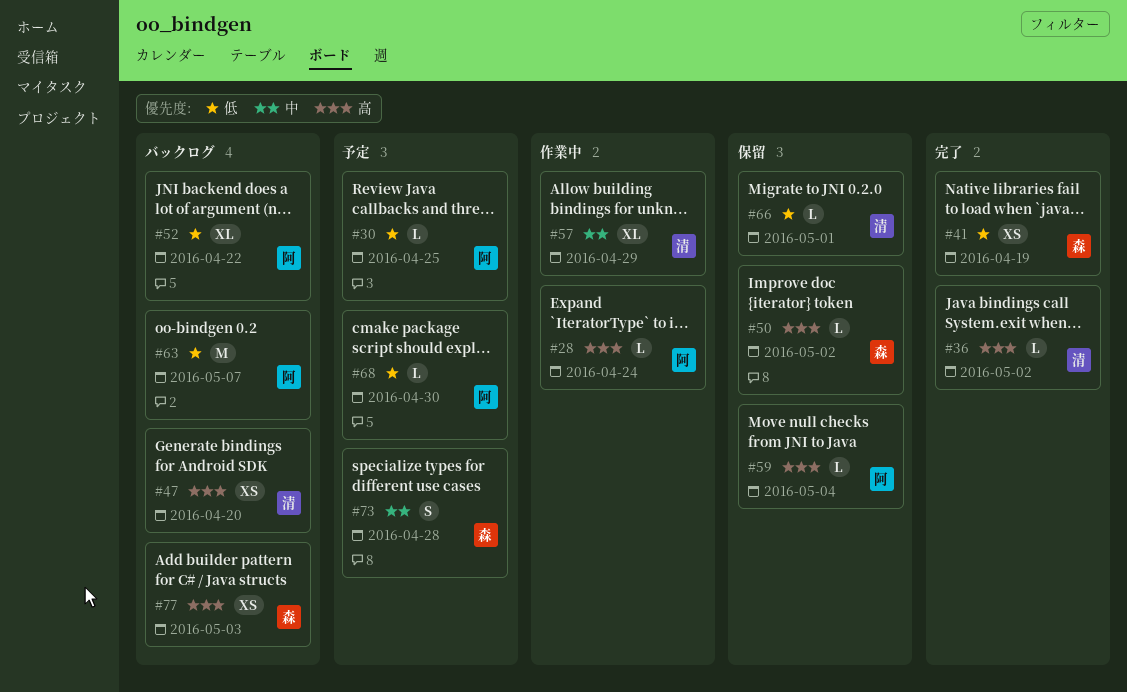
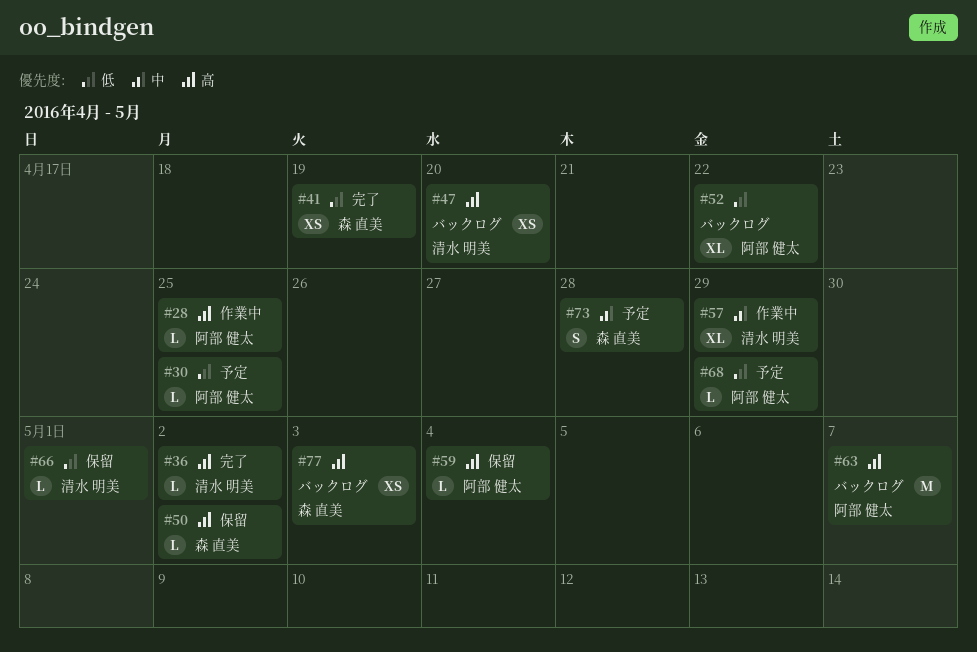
#28, due: Apr 24 -> Apr 25
#63, priority: 低 -> 高
#68, due: Apr 30 -> Apr 29

